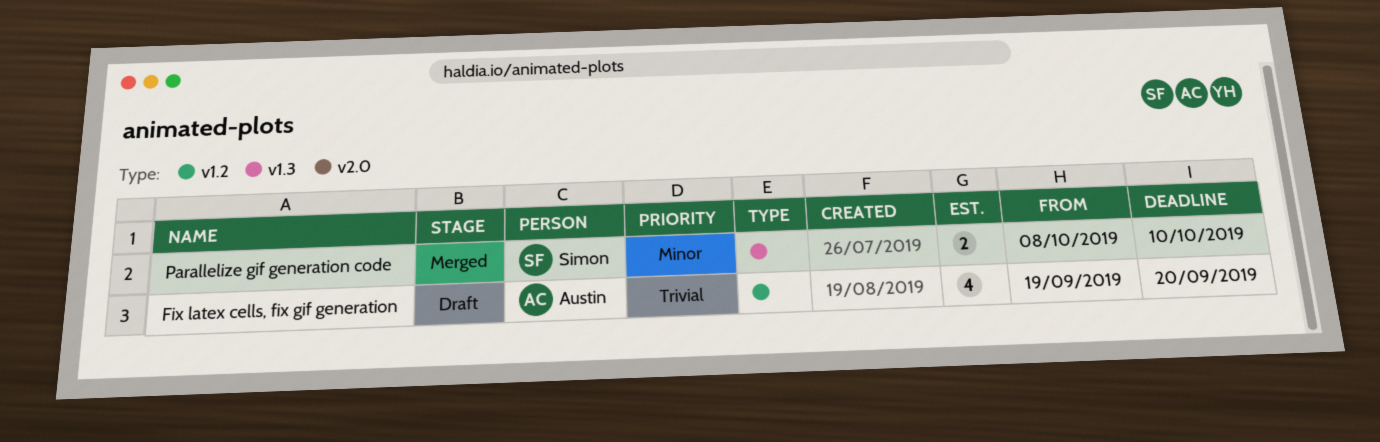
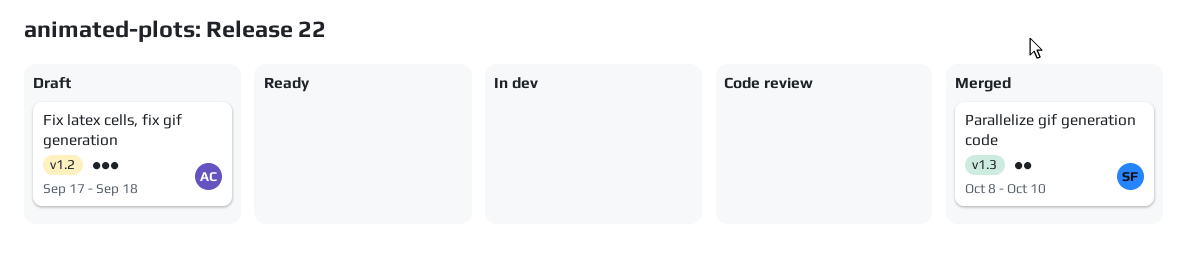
Fix latex cells, fix gif generation, estimate: 4 -> 3
Fix latex cells, fix gif generation, start: Sep 19 -> Sep 17
Fix latex cells, fix gif generation, due: Sep 20 -> Sep 18

